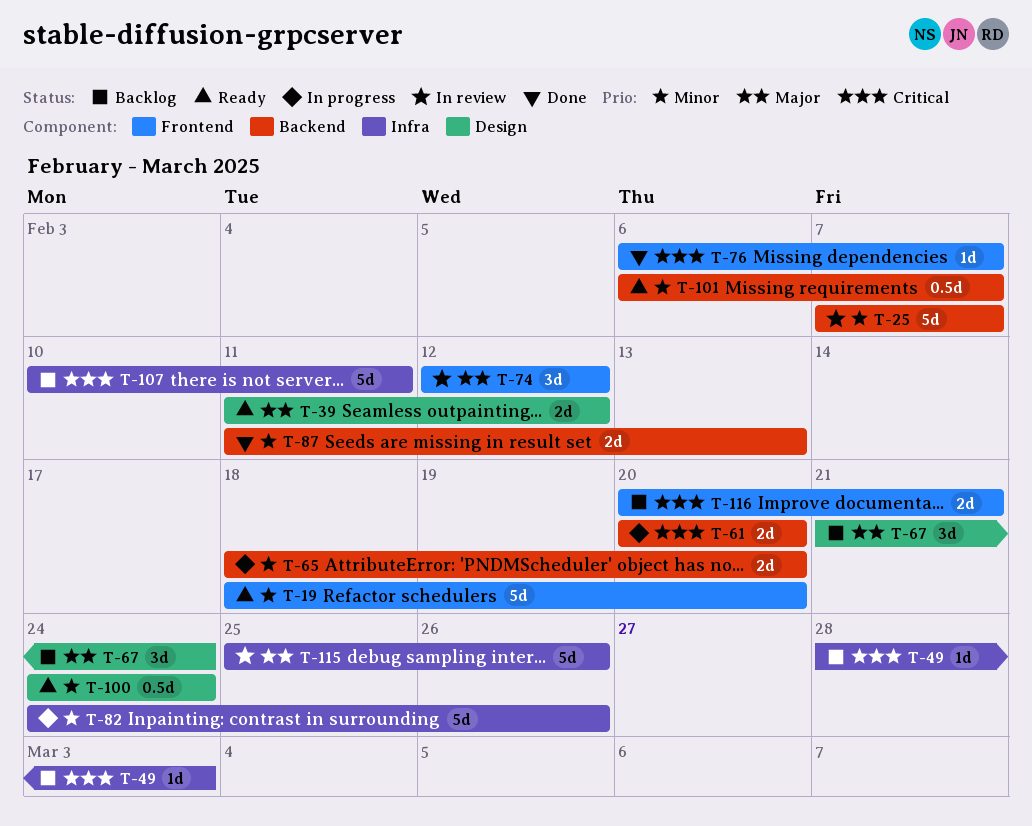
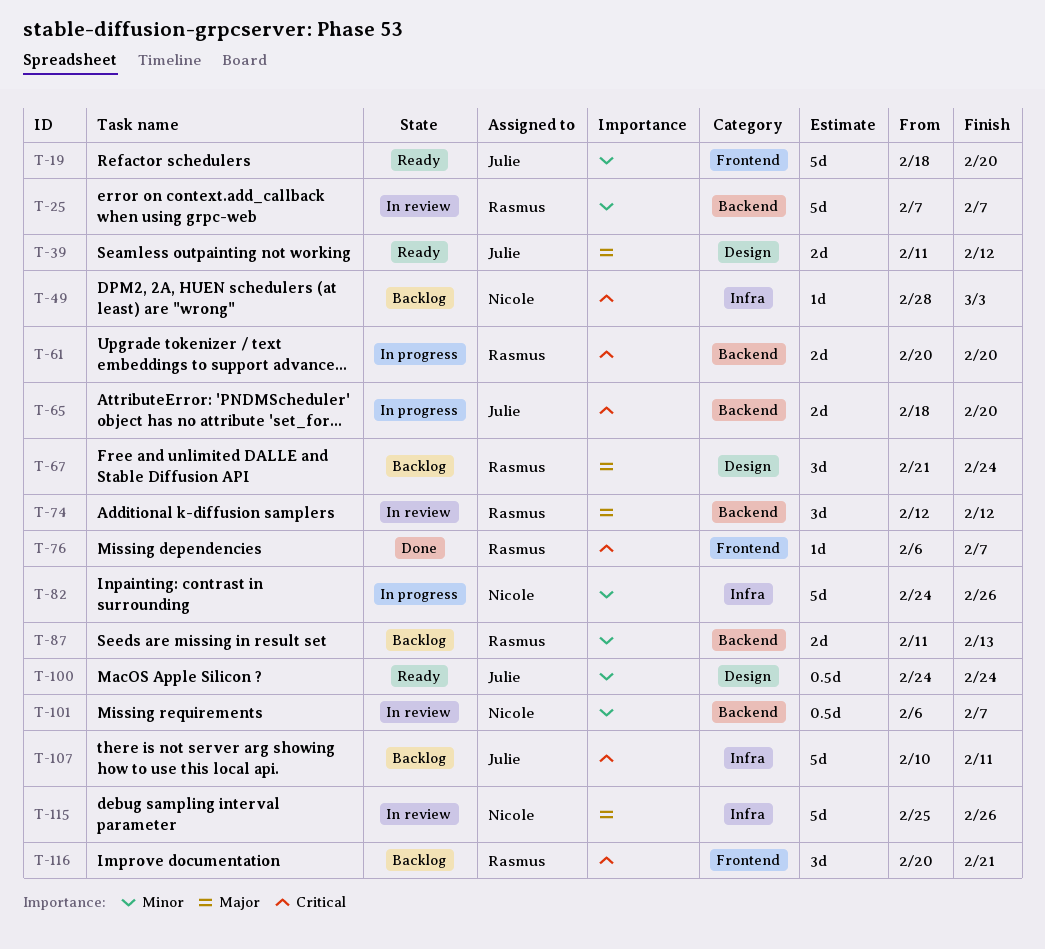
T-65, priority: Minor -> Critical
T-74, label: Frontend -> Backend
T-87, status: Done -> Backlog
T-101, status: Ready -> In review
T-116, estimate: 2d -> 3d

